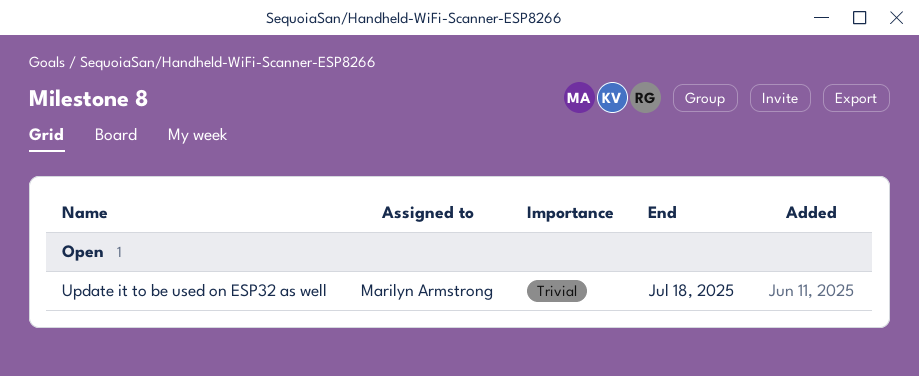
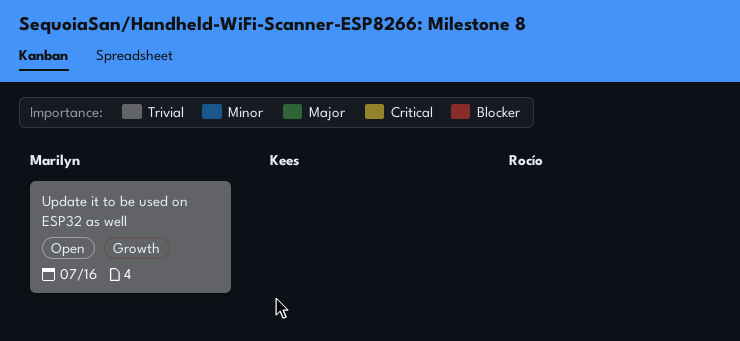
Update it to be used on ESP32 as well, due: Jul 18 -> Jul 16

